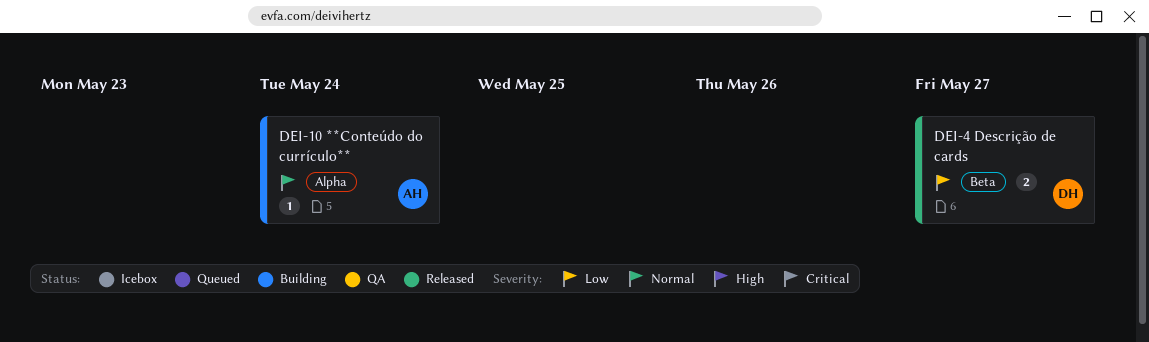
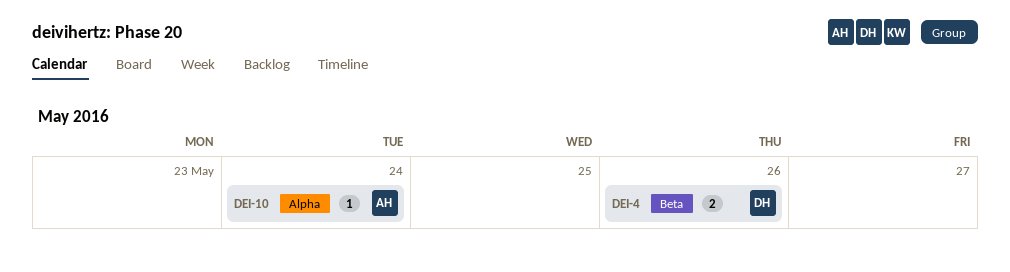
DEI-4, due: May 27 -> May 26

